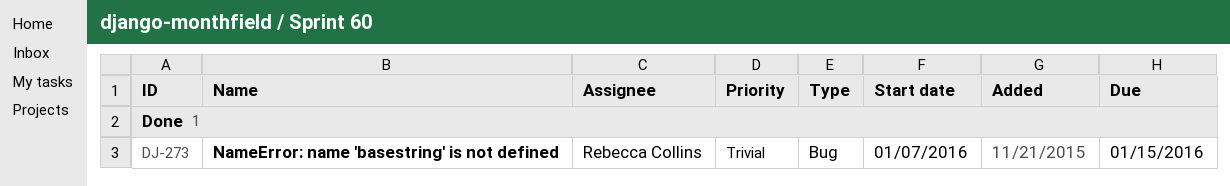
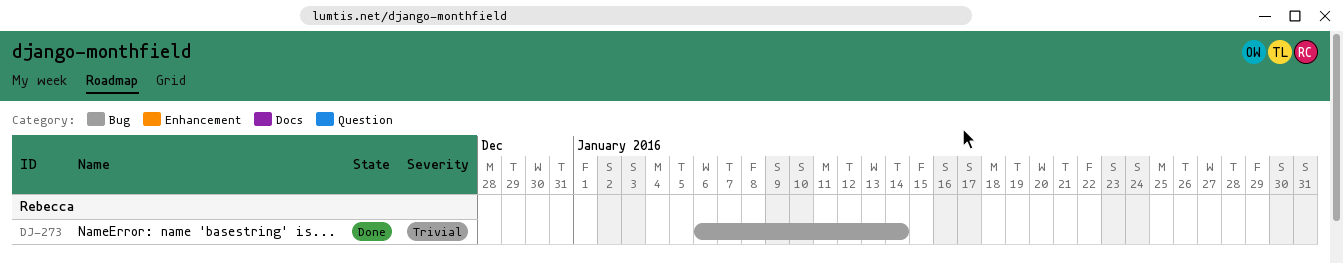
DJ-273, start: Jan 7 -> Jan 6
DJ-273, due: Jan 15 -> Jan 14

